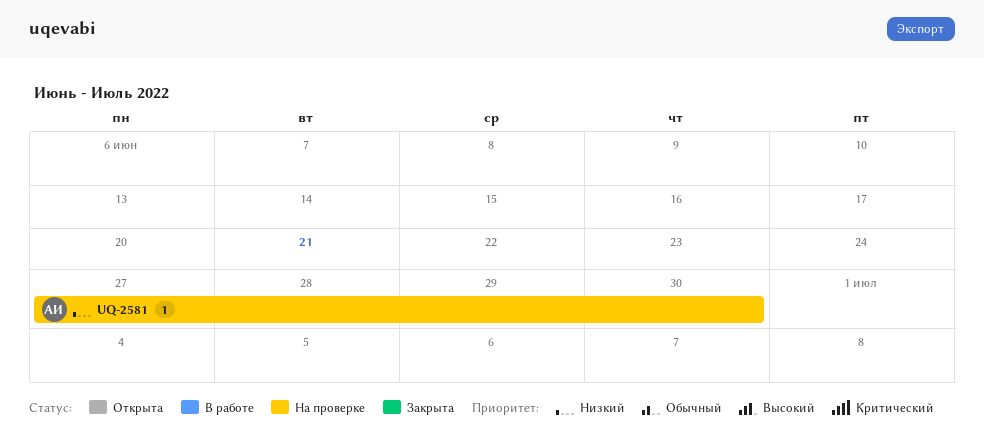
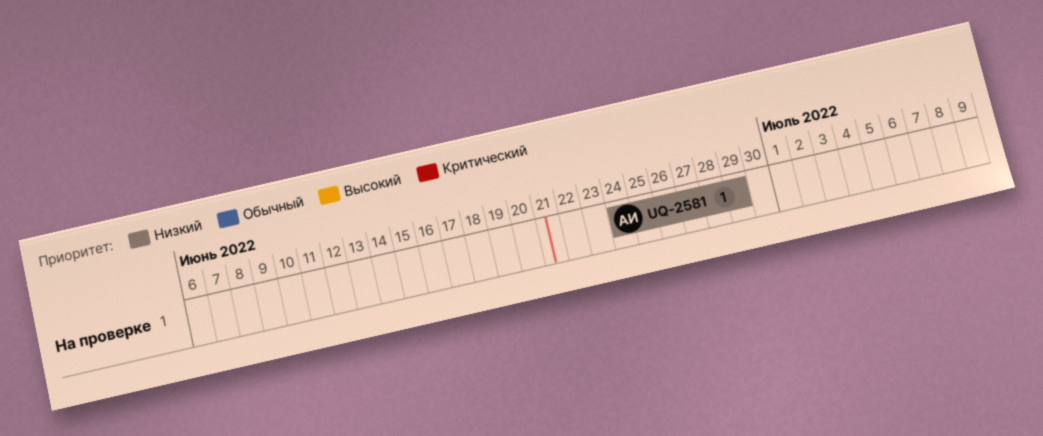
UQ-2581, start: Jun 27 -> Jun 24
UQ-2581, due: Jun 30 -> Jun 29

